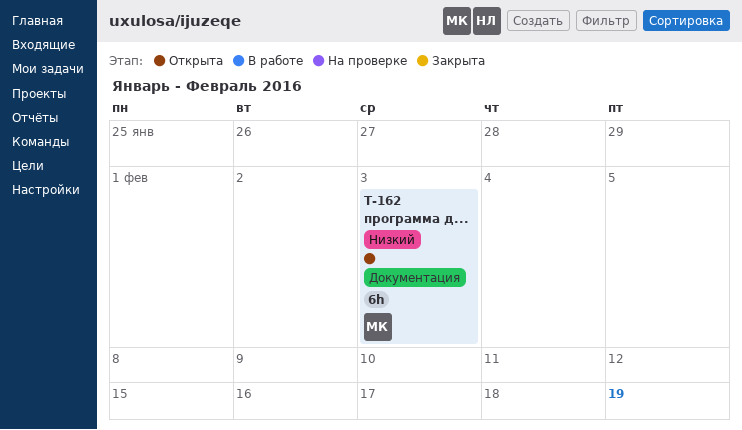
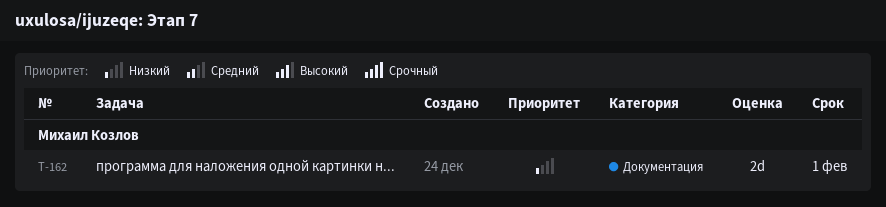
T-162, estimate: 6h -> 2d
T-162, due: Feb 3 -> Feb 1

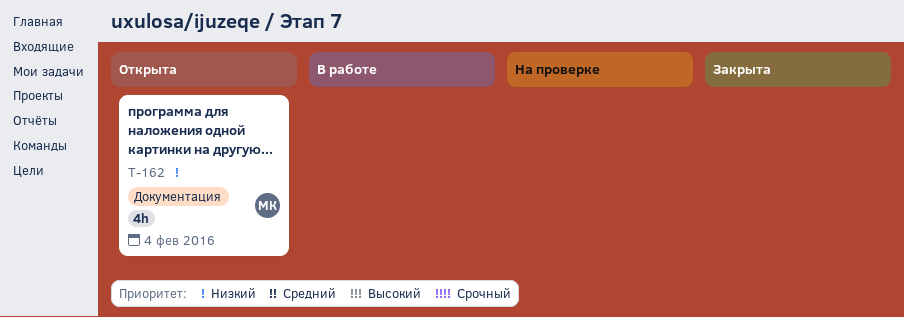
T-162, estimate: 2d -> 4h
T-162, due: Feb 1 -> Feb 4

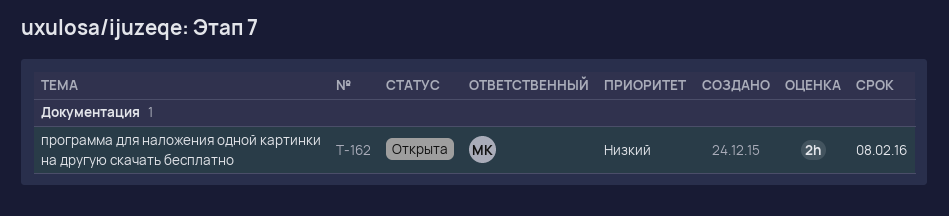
T-162, estimate: 4h -> 2h
T-162, due: Feb 4 -> Feb 8

